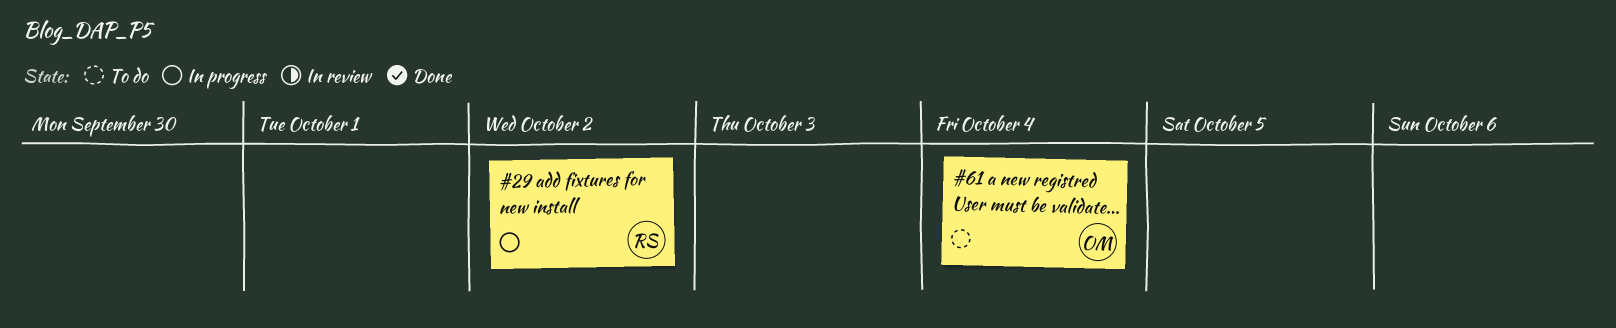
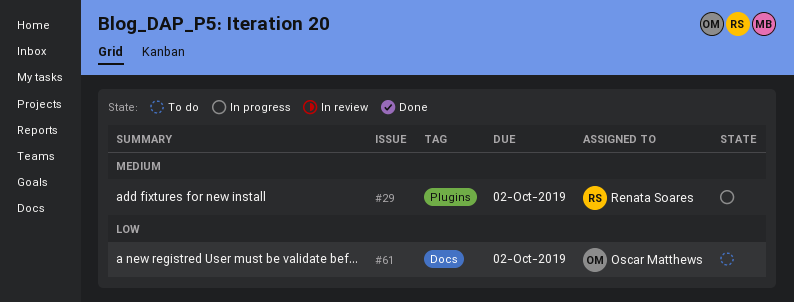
#61, due: Oct 4 -> Oct 2

